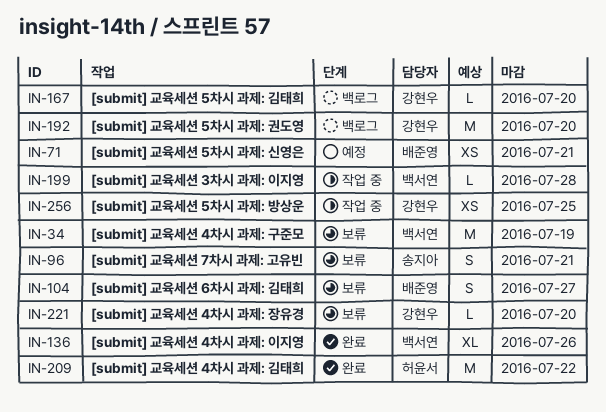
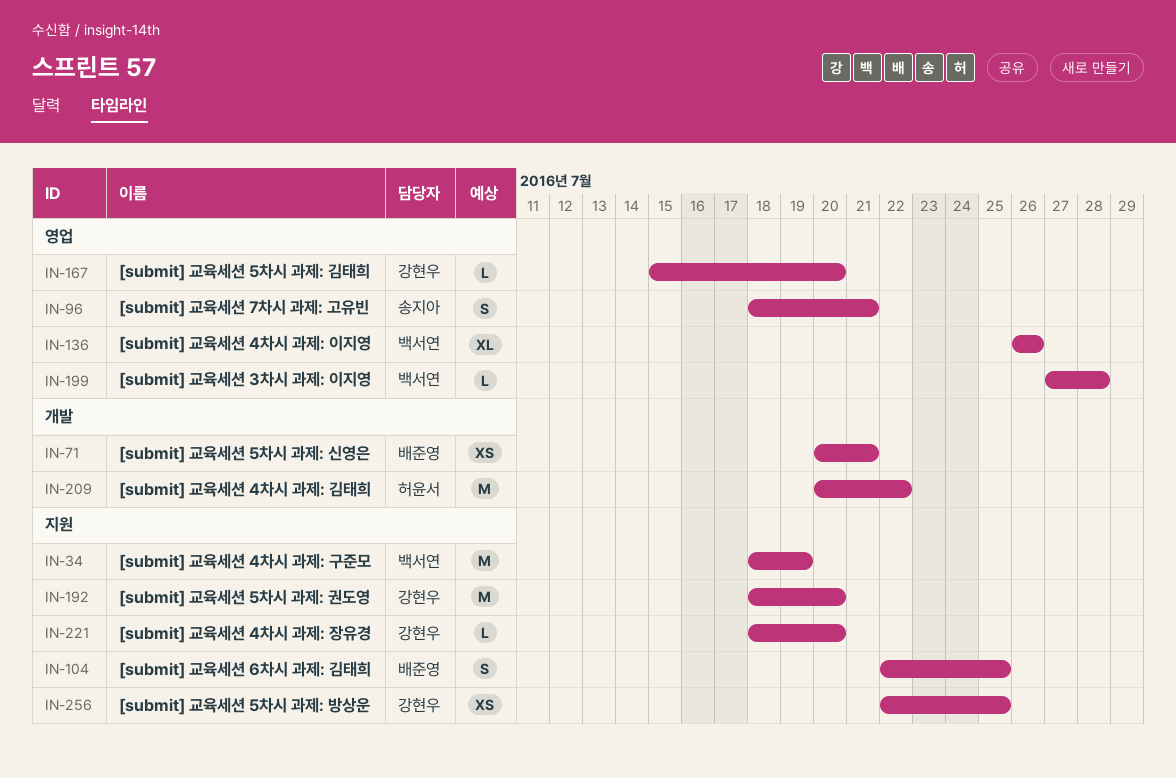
IN-104, due: Jul 27 -> Jul 25

